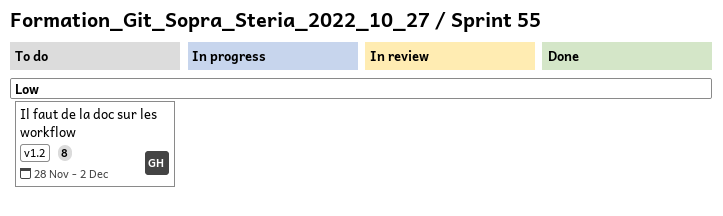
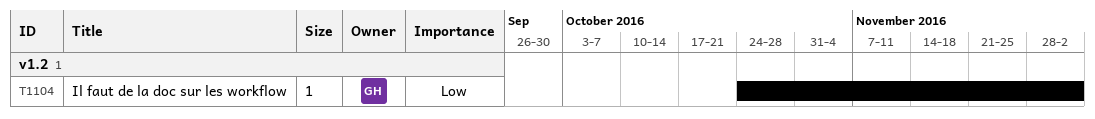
Il faut de la doc sur les workflow, estimate: 8 -> 1
Il faut de la doc sur les workflow, start: Nov 28 -> Oct 24

